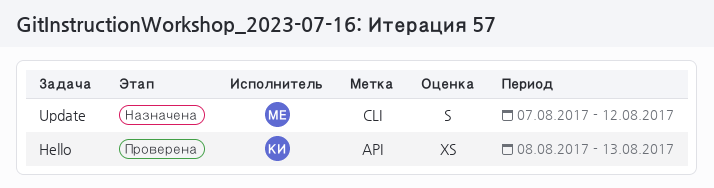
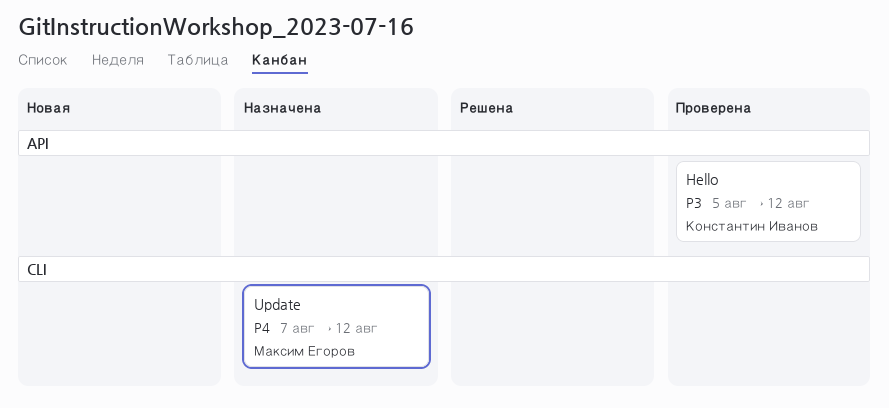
Hello, start: Aug 8 -> Aug 5
Hello, due: Aug 13 -> Aug 12

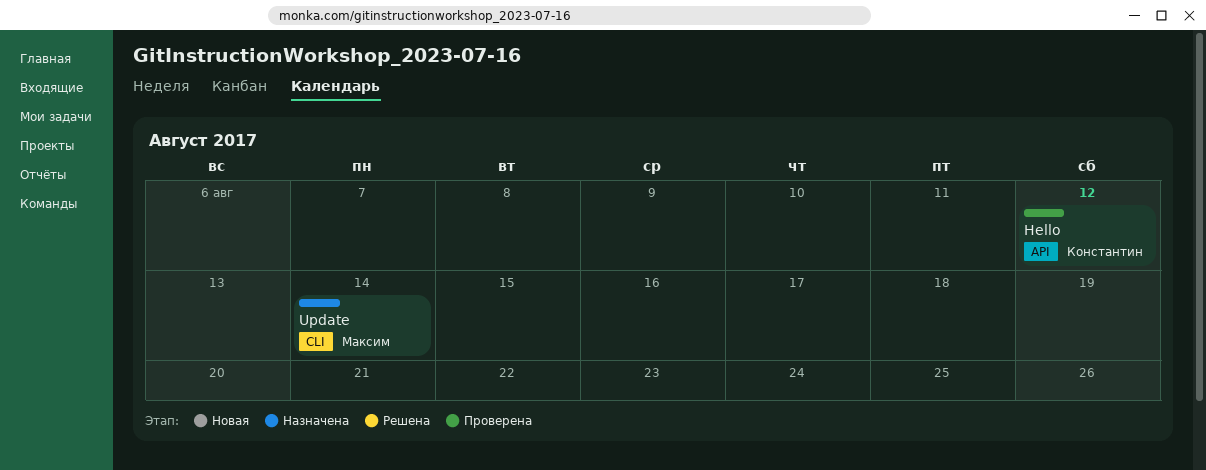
Update, due: Aug 12 -> Aug 14

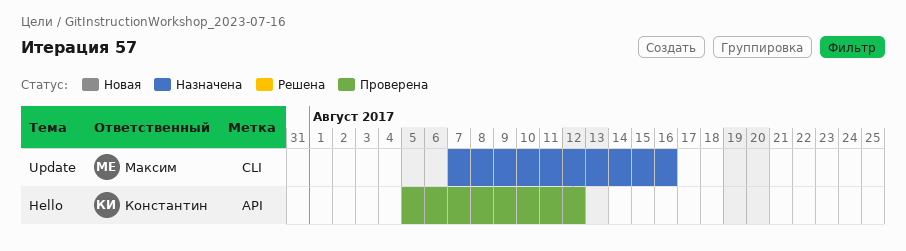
Update, due: Aug 14 -> Aug 16

